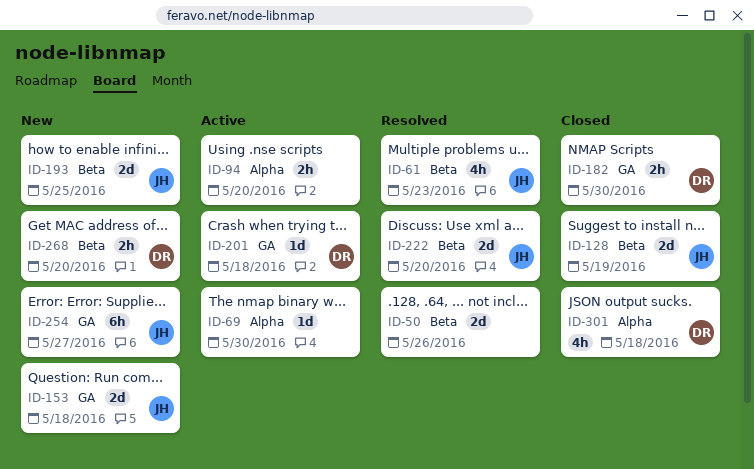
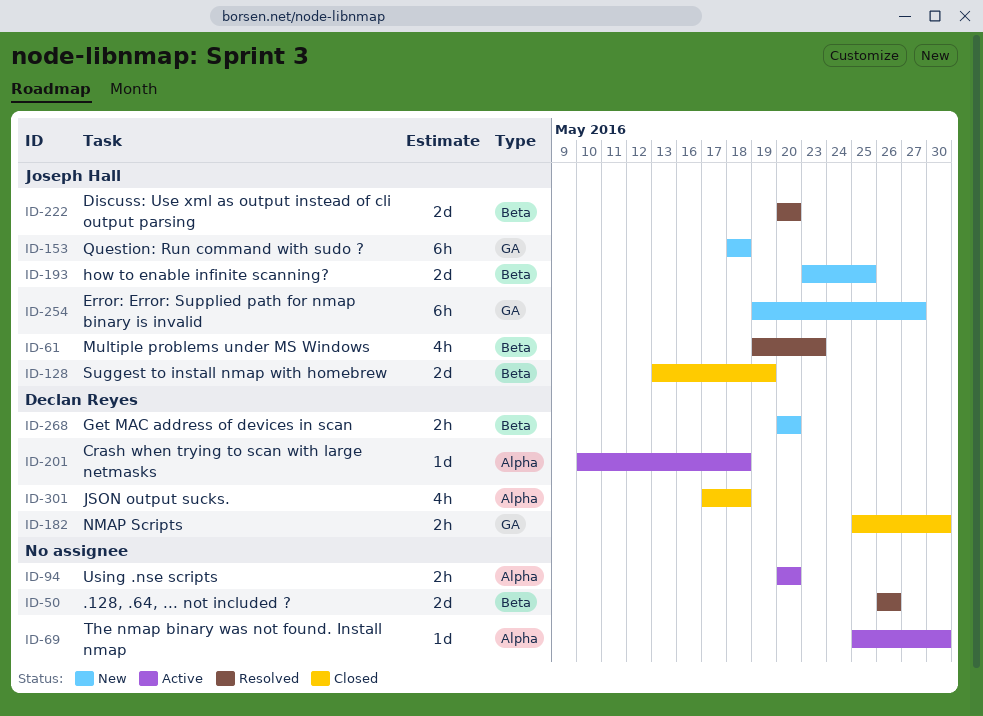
ID-153, estimate: 2d -> 6h
ID-201, label: GA -> Alpha

